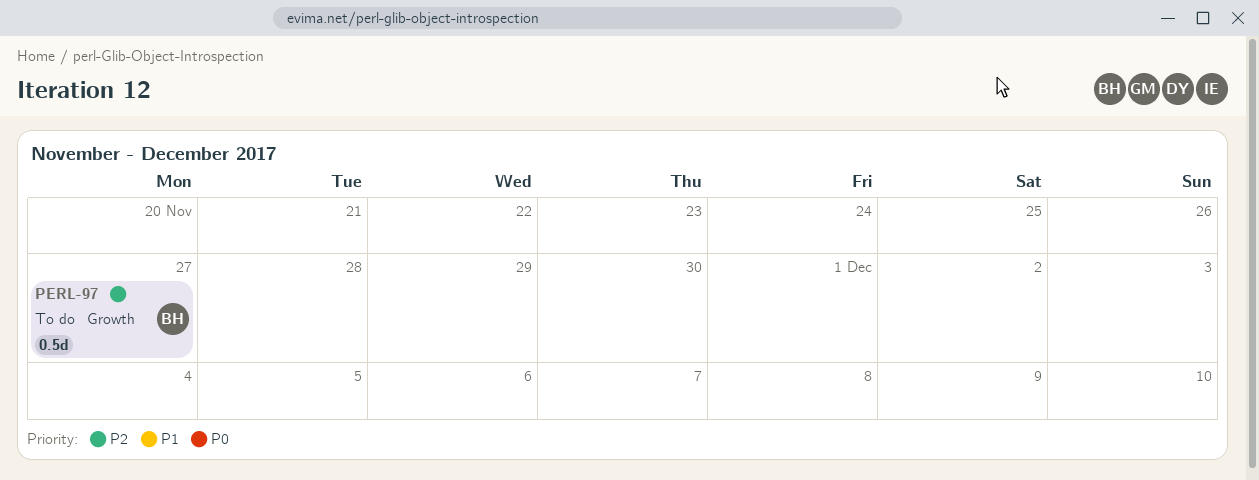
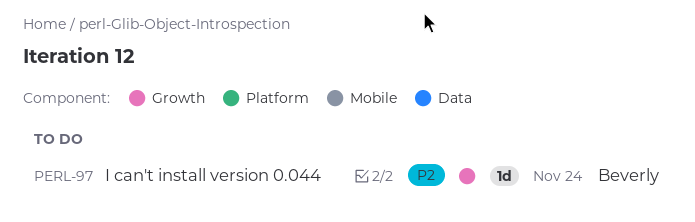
PERL-97, estimate: 0.5d -> 1d
PERL-97, due: Nov 27 -> Nov 24

